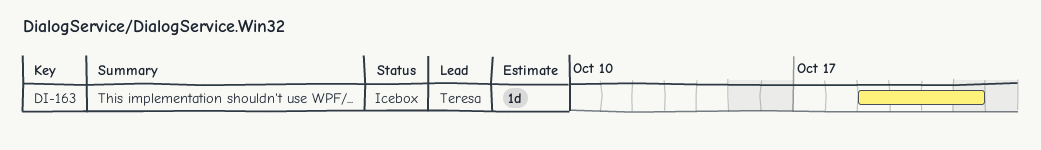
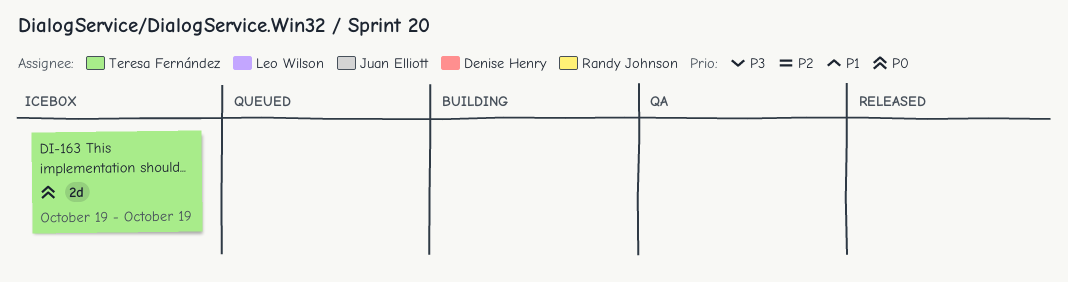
DI-163, estimate: 1d -> 2d
DI-163, due: Oct 22 -> Oct 19

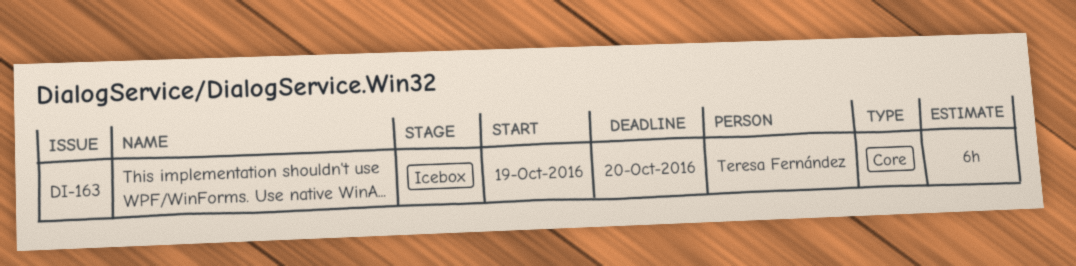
DI-163, estimate: 2d -> 6h
DI-163, due: Oct 19 -> Oct 20

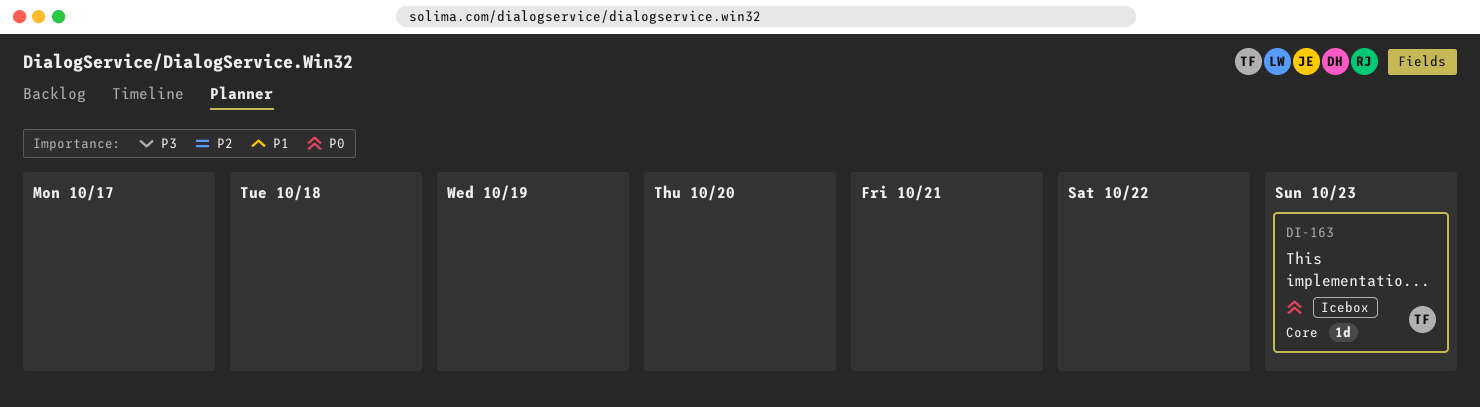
DI-163, estimate: 6h -> 1d
DI-163, due: Oct 20 -> Oct 23

